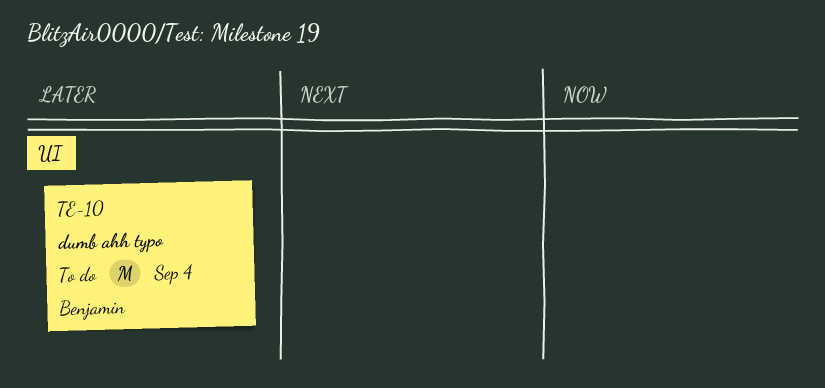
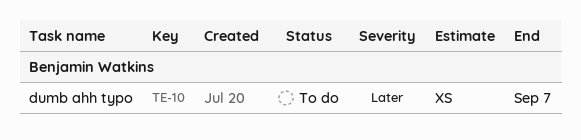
TE-10, estimate: M -> XS
TE-10, due: Sep 4 -> Sep 7

